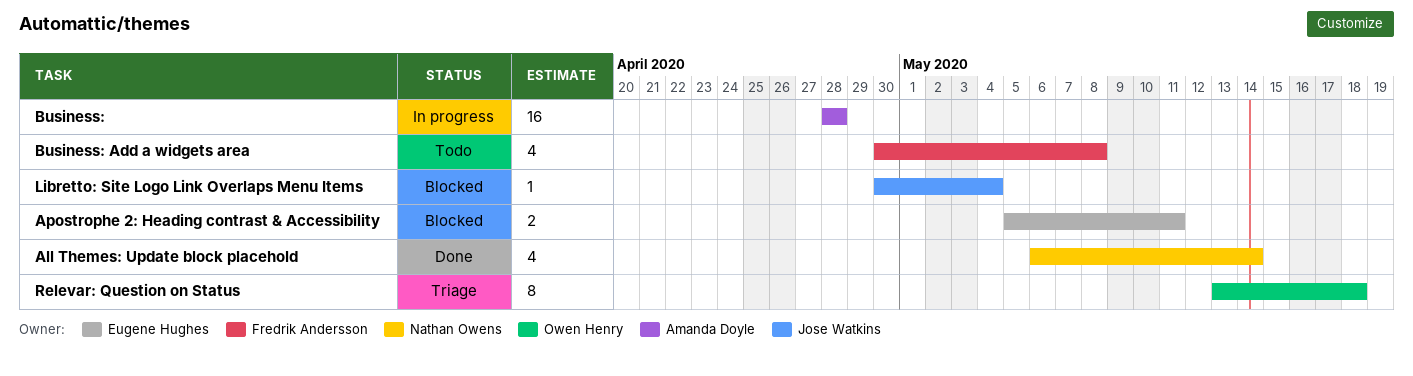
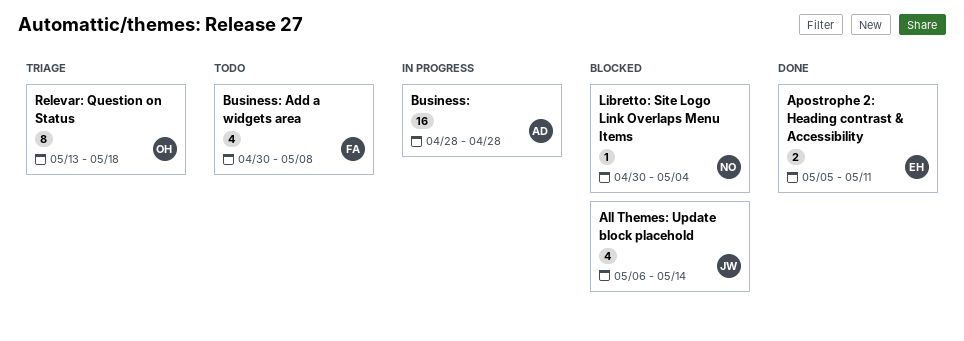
All Themes: Update block placehold, status: Done -> Blocked
All Themes: Update block placehold, owner: Nathan Owens -> Jose Watkins
Apostrophe 2: Heading contrast & Accessibility, status: Blocked -> Done
Libretto: Site Logo Link Overlaps Menu Items, owner: Jose Watkins -> Nathan Owens

